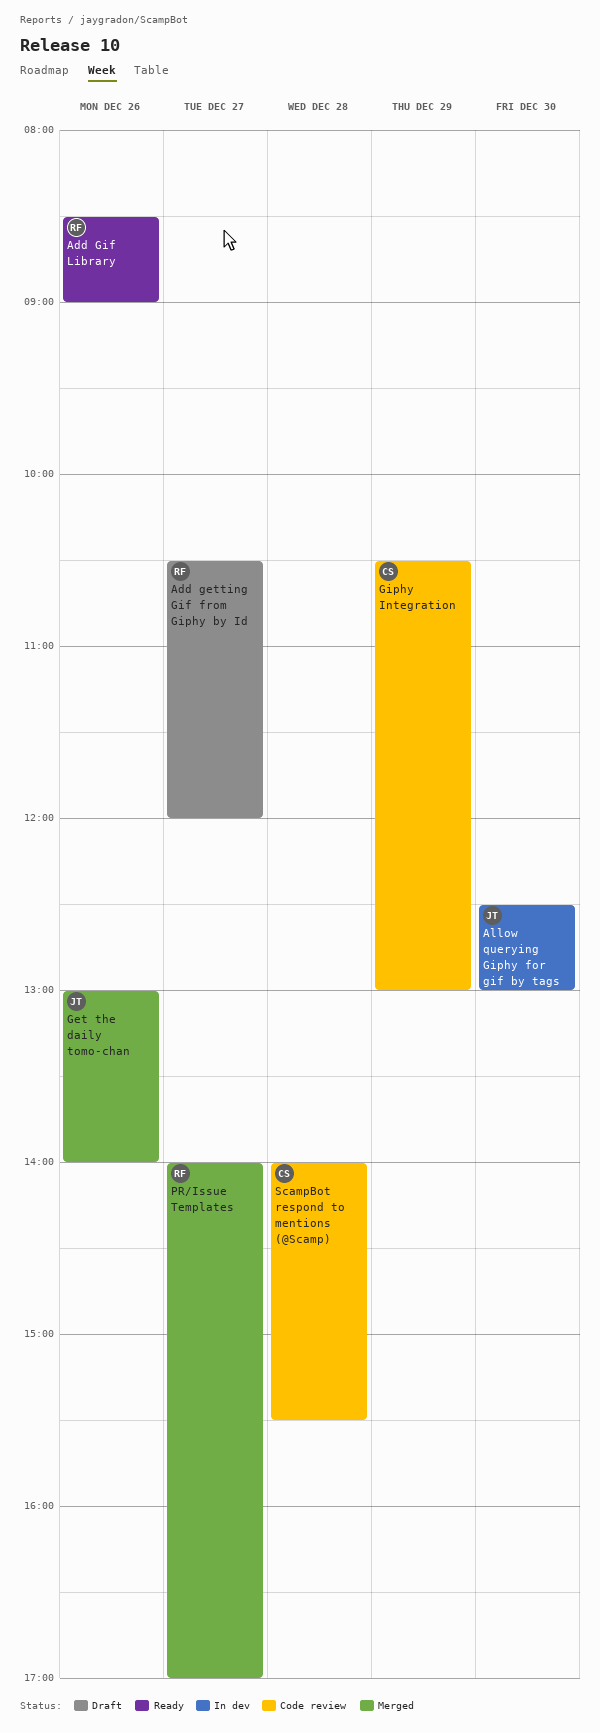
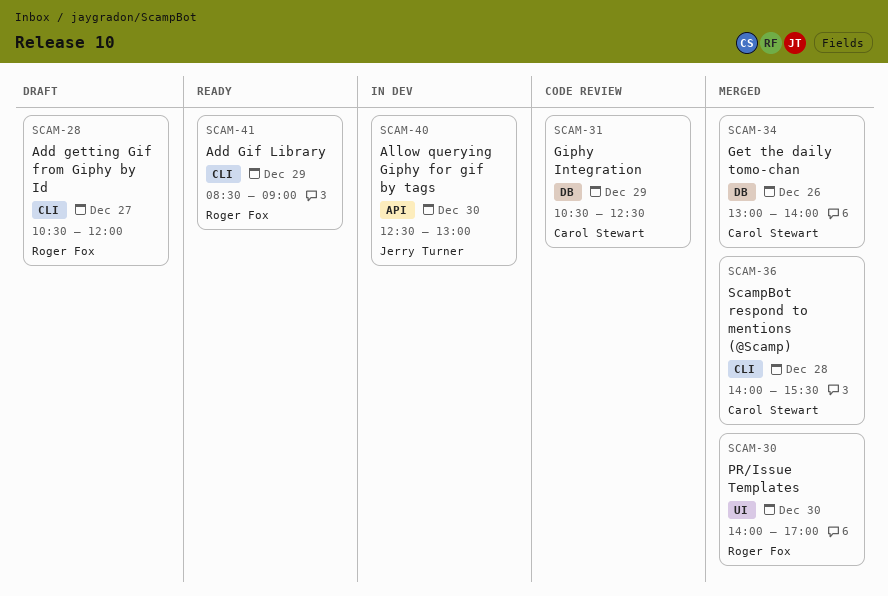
Add Gif Library, day: Dec 26 -> Dec 29
Get the daily tomo-chan, owner: Jerry Turner -> Carol Stewart
Giphy Integration, ends: 13:00 -> 12:30
PR/Issue Templates, day: Dec 27 -> Dec 30
ScampBot respond to mentions (@Scamp), status: Code review -> Merged

